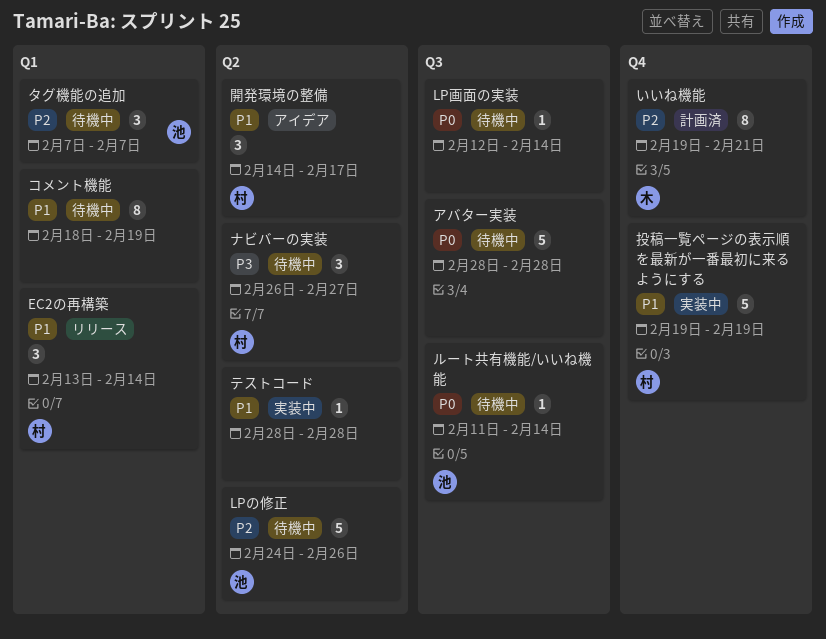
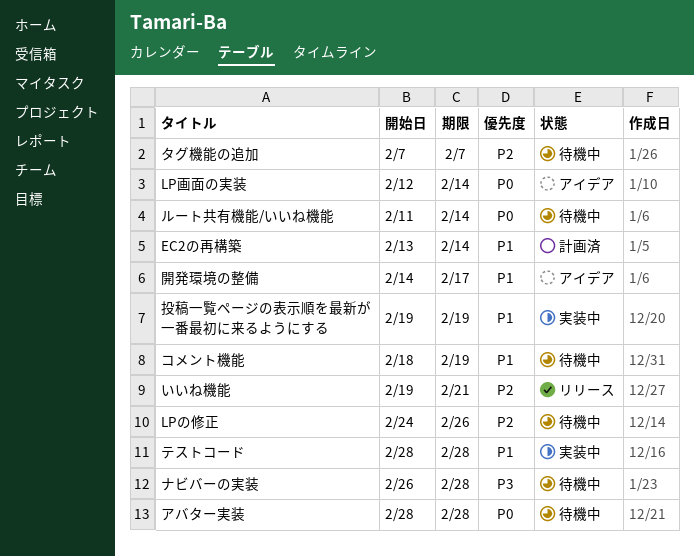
EC2の再構築, status: リリース -> 計画済
LP画面の実装, status: 待機中 -> アイデア
いいね機能, status: 計画済 -> リリース
ナビバーの実装, due: Feb 27 -> Feb 28

